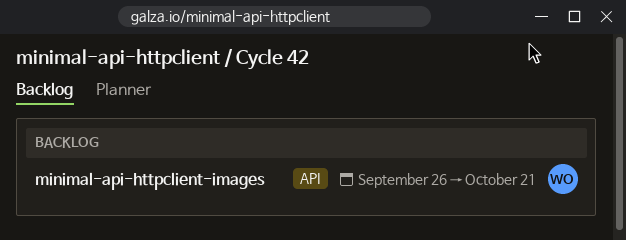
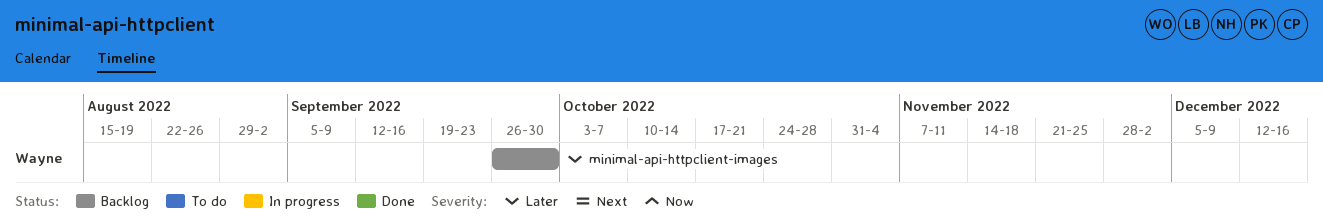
minimal-api-httpclient-images, due: Oct 21 -> Sep 30

